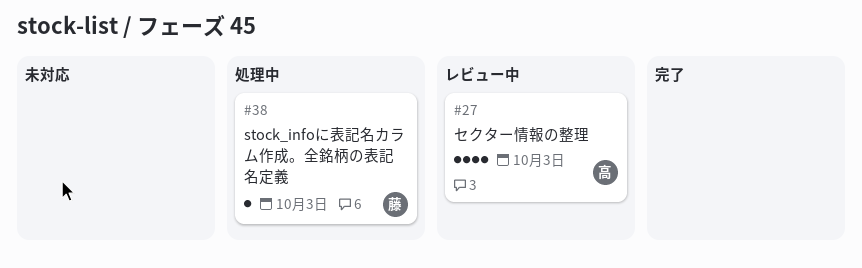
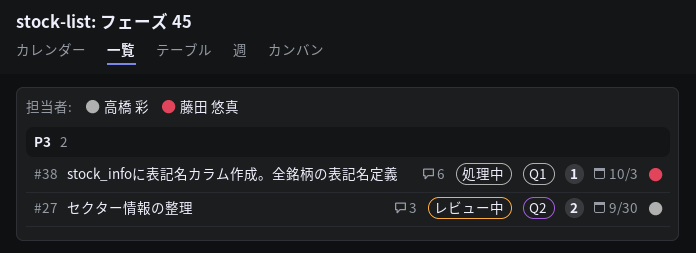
#27, estimate: 4 -> 2
#27, due: Oct 3 -> Sep 30

